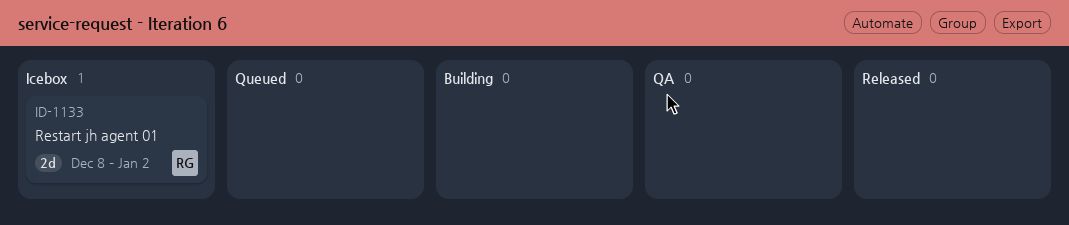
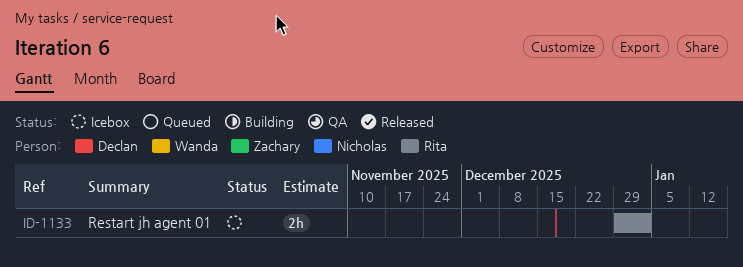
ID-1133, estimate: 2d -> 2h
ID-1133, start: Dec 8 -> Dec 29

